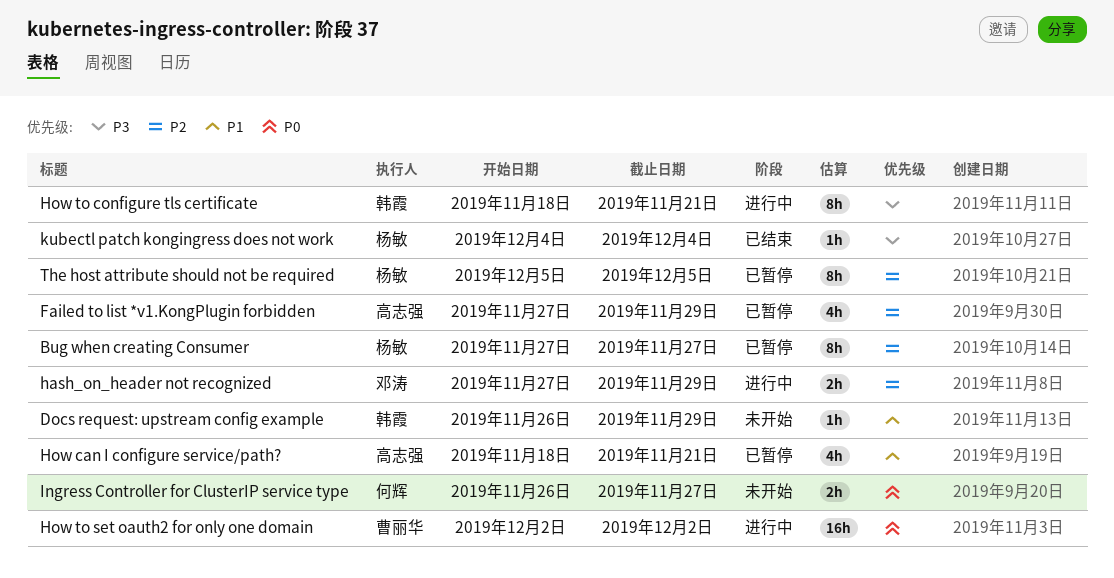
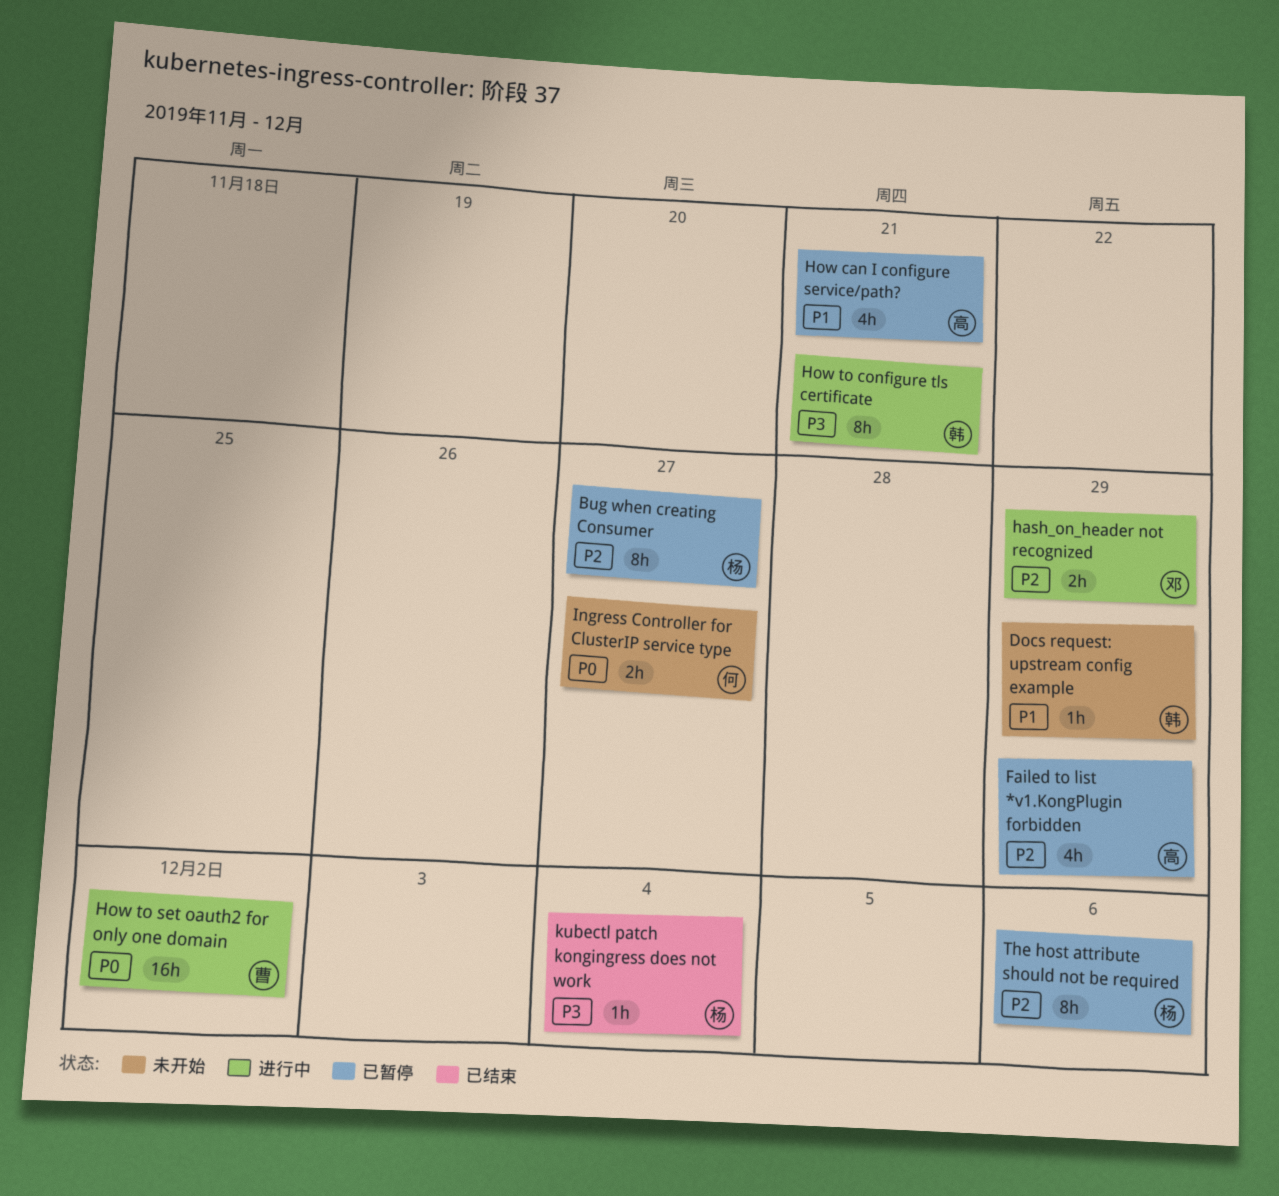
The host attribute should not be required, due: Dec 5 -> Dec 6

